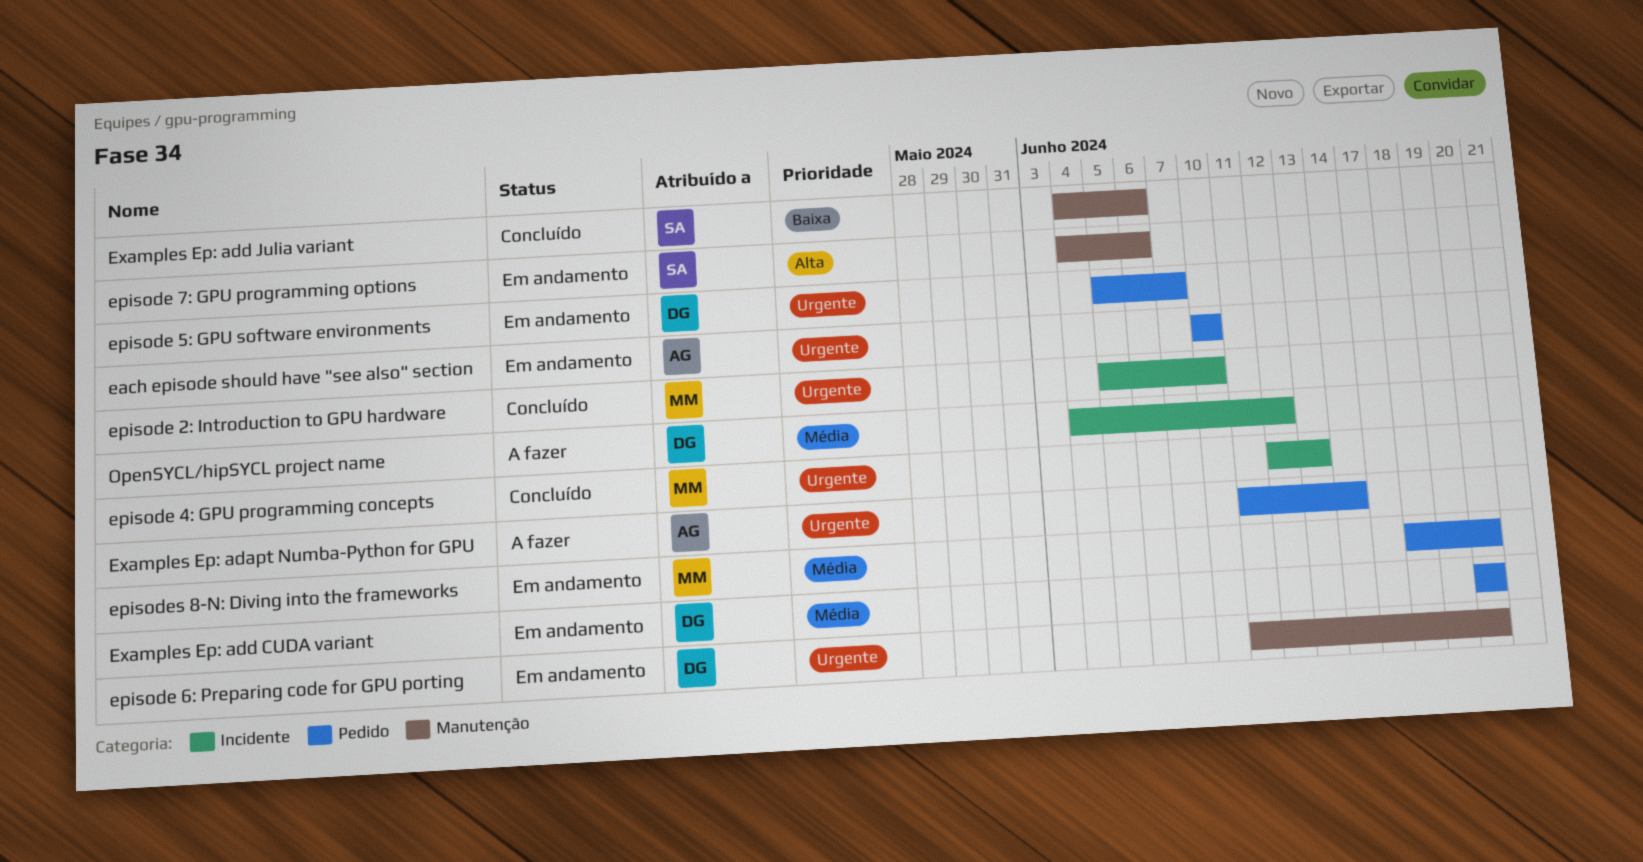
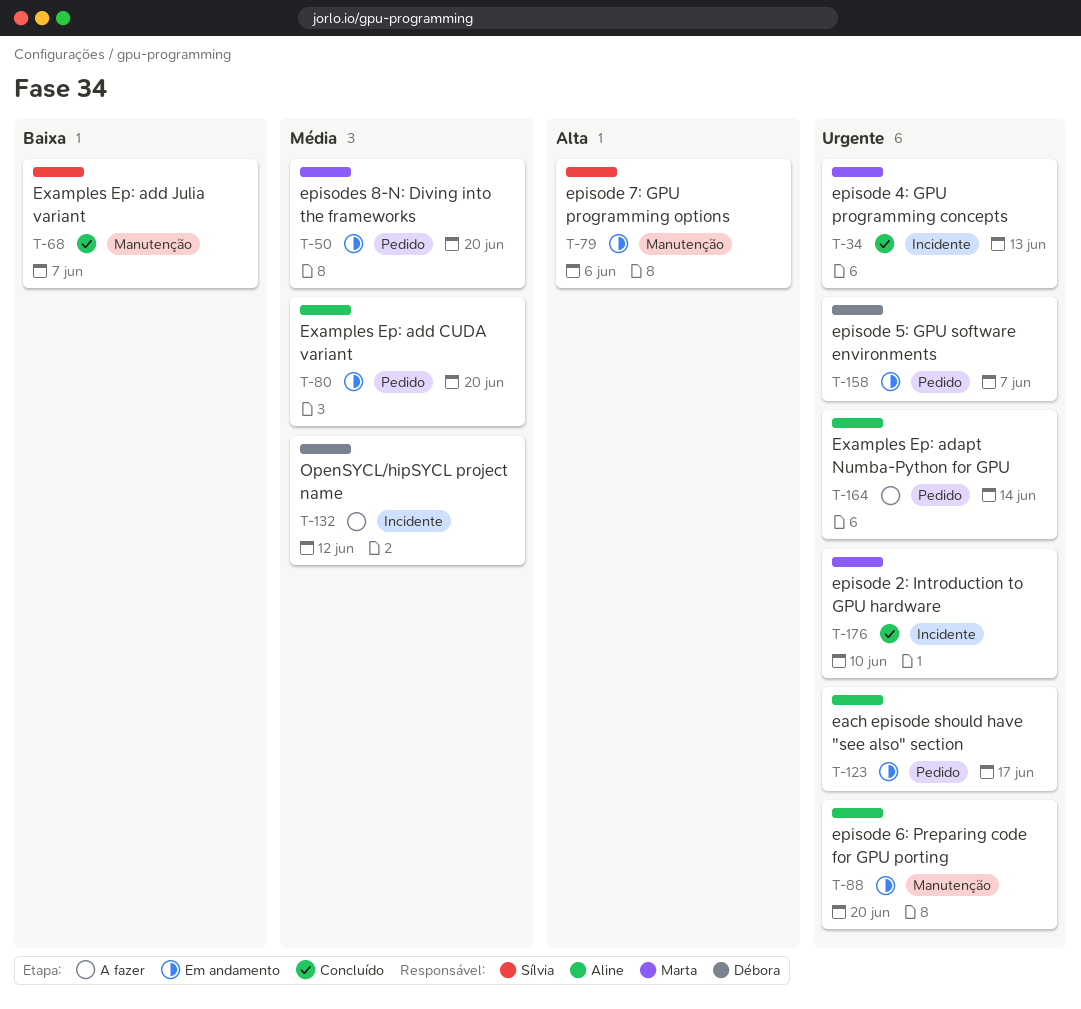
each episode should have "see also" section, due: Jun 10 -> Jun 17
episode 6: Preparing code for GPU porting, owner: Débora -> Aline
Examples Ep: add CUDA variant, owner: Débora -> Aline
Examples Ep: add Julia variant, due: Jun 6 -> Jun 7

